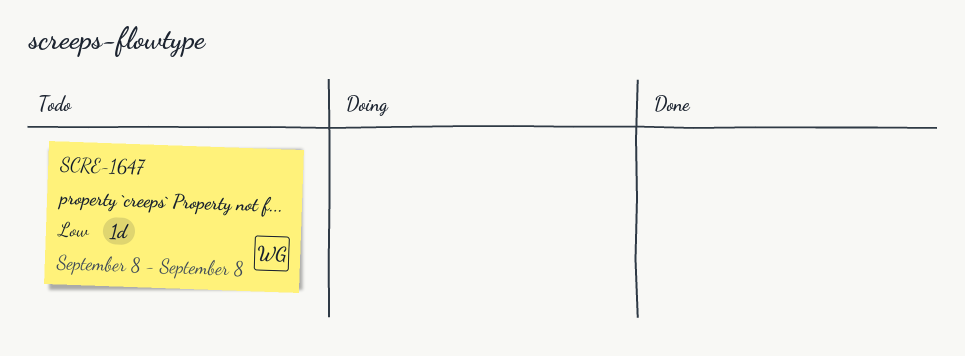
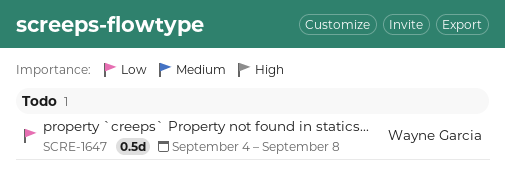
SCRE-1647, estimate: 1d -> 0.5d
SCRE-1647, start: Sep 8 -> Sep 4

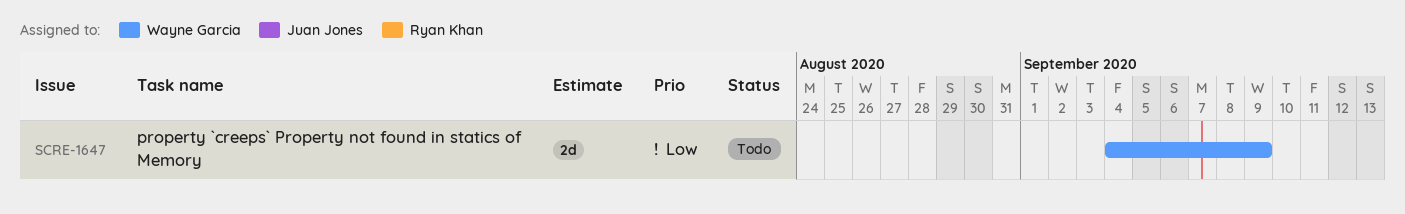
SCRE-1647, estimate: 0.5d -> 2d
SCRE-1647, due: Sep 8 -> Sep 9

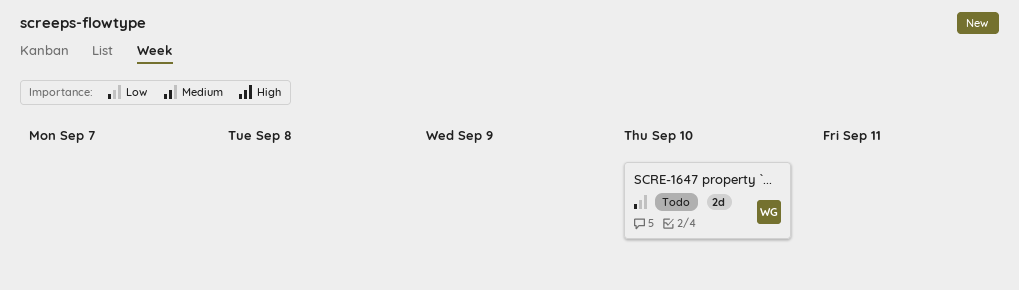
SCRE-1647, due: Sep 9 -> Sep 10

